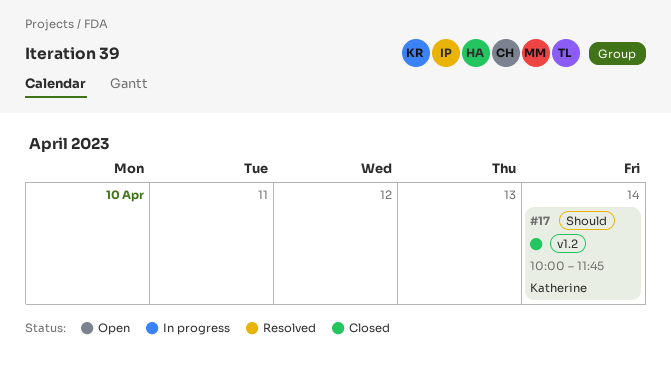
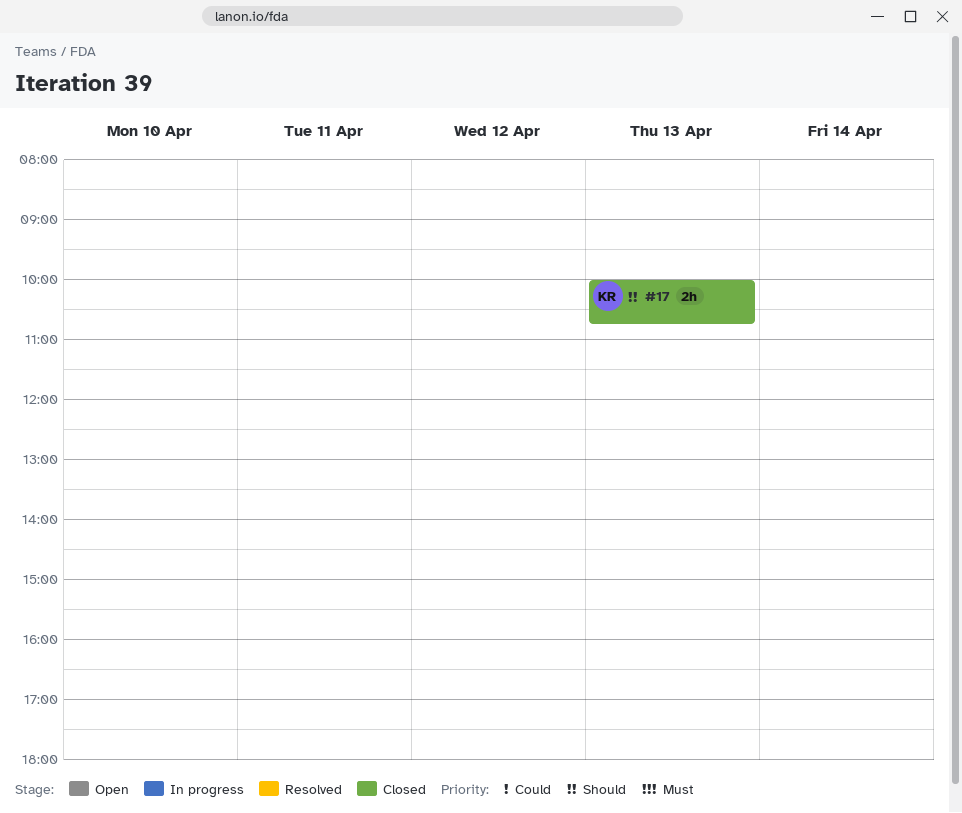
#17, day: Apr 14 -> Apr 13
#17, ends: 11:45 -> 10:45

